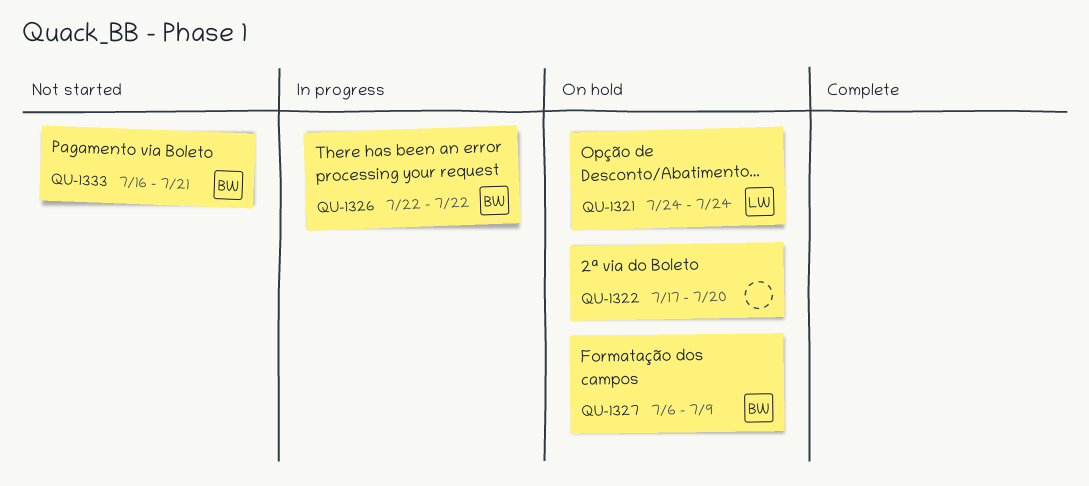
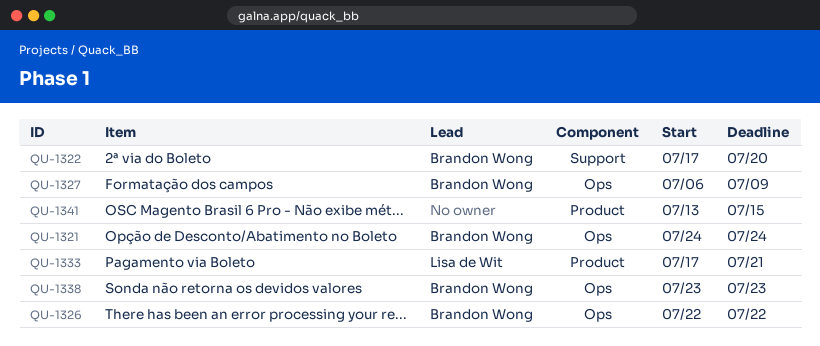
QU-1321, owner: Lisa de Wit -> Brandon Wong
QU-1322, owner: none -> Brandon Wong
QU-1333, owner: Brandon Wong -> Lisa de Wit
QU-1333, start: Jul 16 -> Jul 17
QU-1338: none -> present
QU-1341: none -> present

